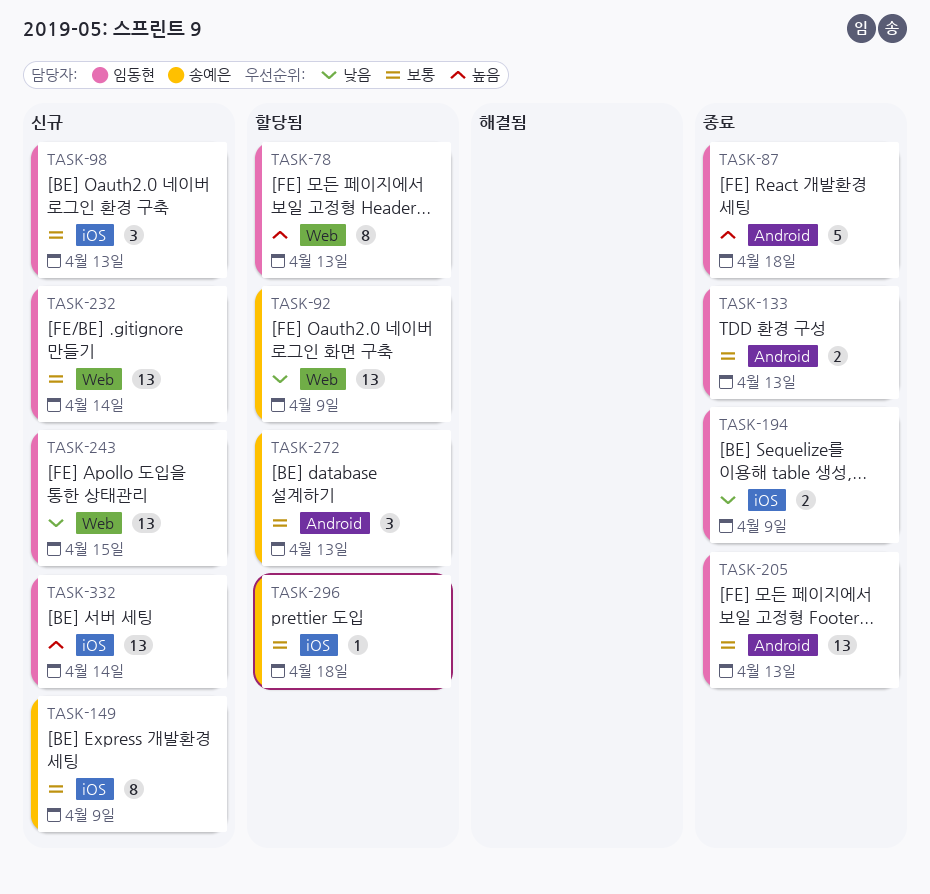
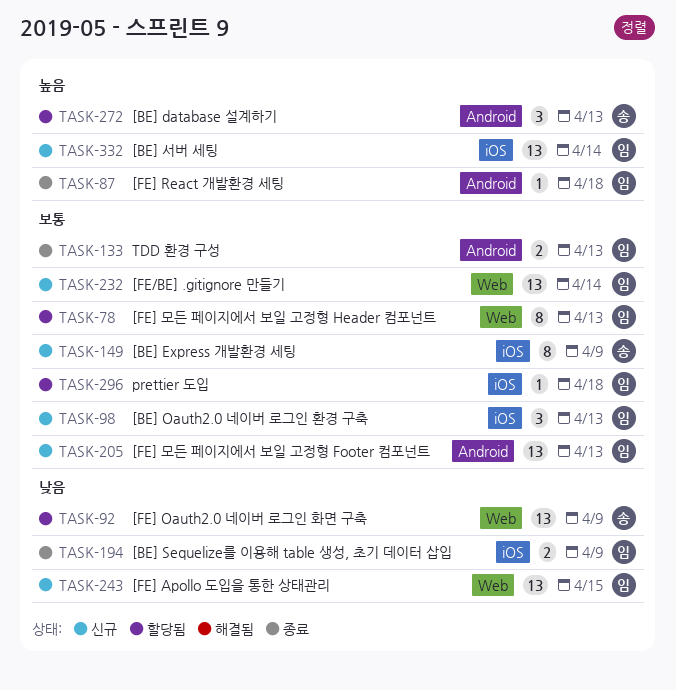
TASK-78, priority: 높음 -> 보통
TASK-87, estimate: 5 -> 1
TASK-205, status: 종료 -> 신규
TASK-272, priority: 보통 -> 높음
TASK-296, owner: 송예은 -> 임동현

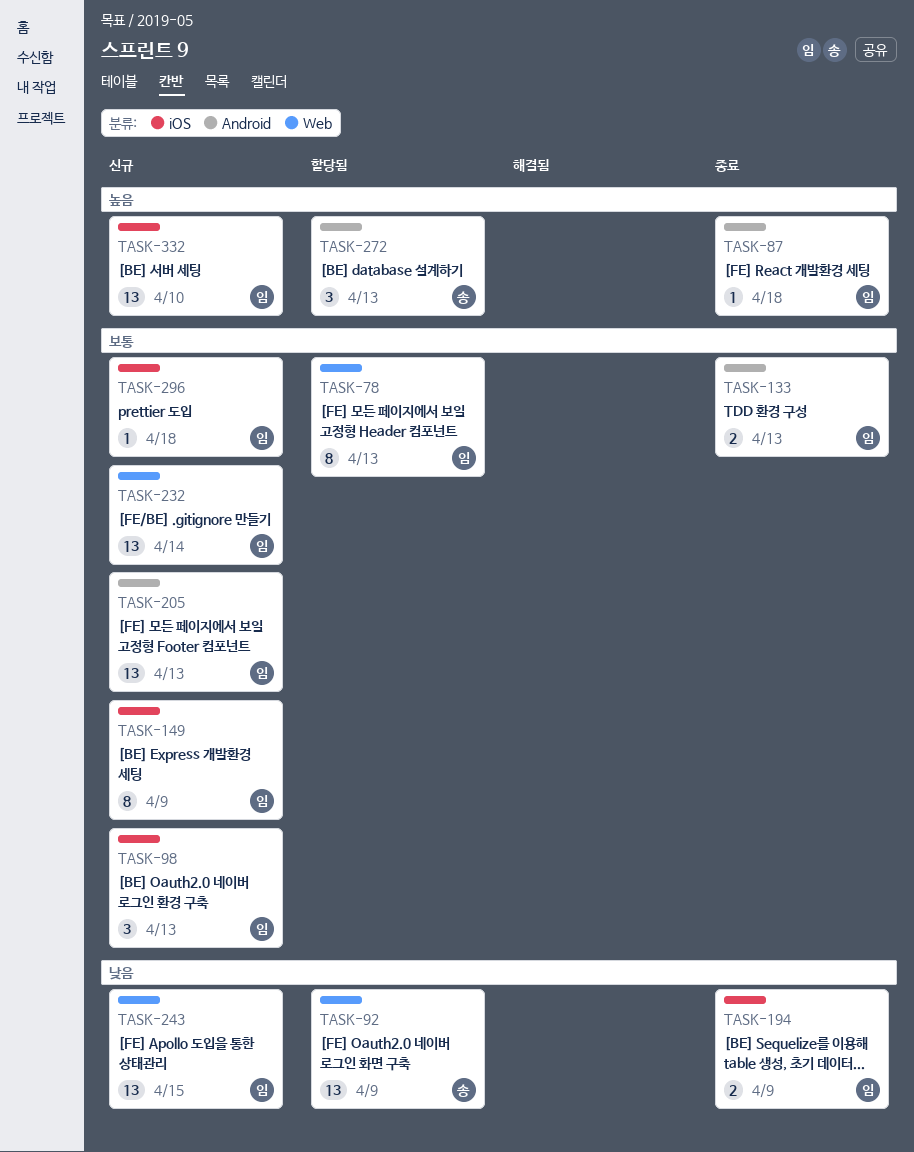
TASK-149, owner: 송 -> 임
TASK-296, status: 할당됨 -> 신규
TASK-332, due: Apr 14 -> Apr 10

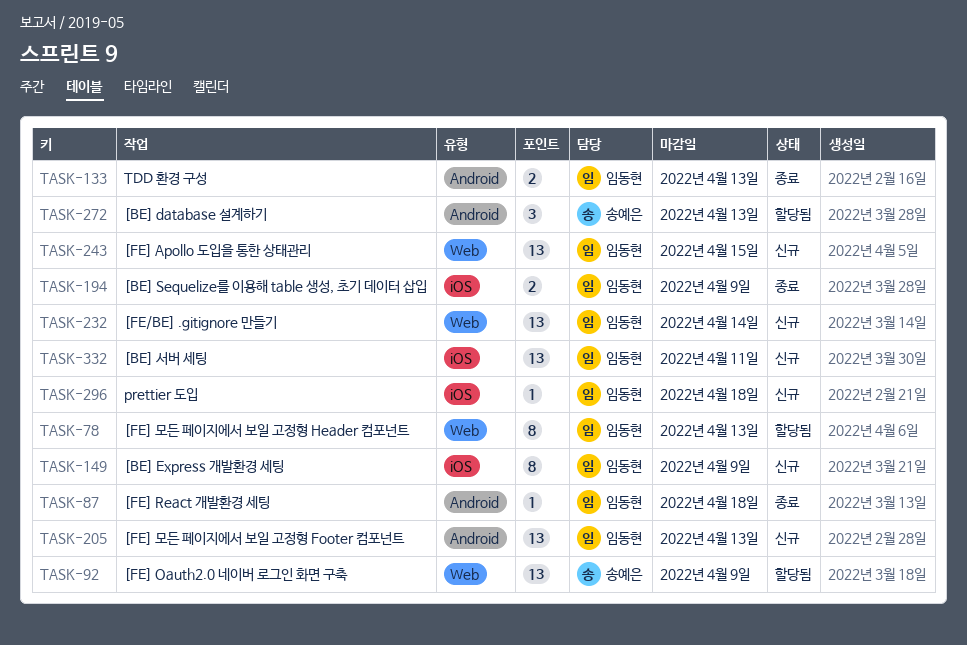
TASK-98: present -> none
TASK-332, due: Apr 10 -> Apr 11

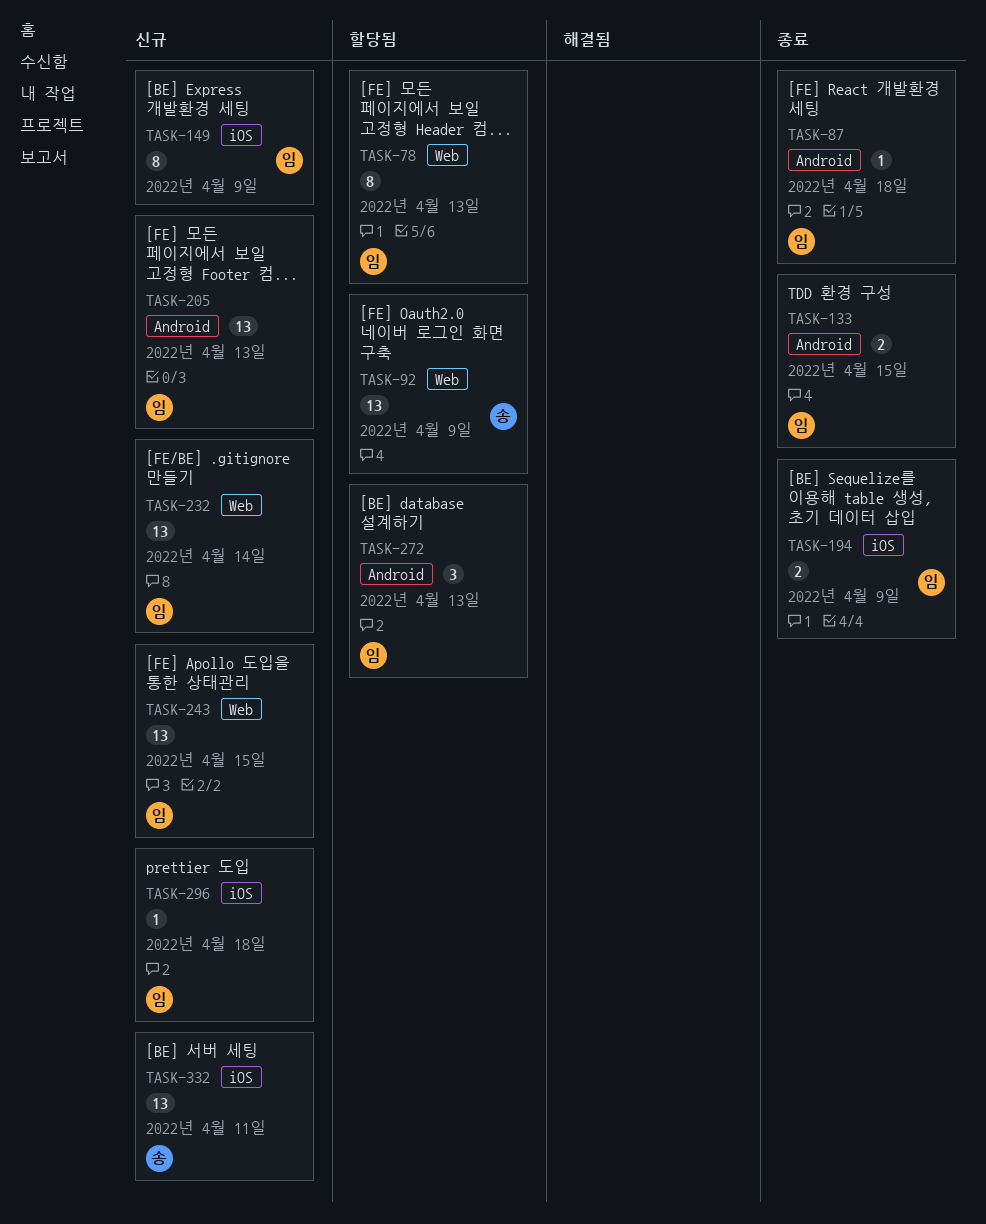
TASK-133, due: Apr 13 -> Apr 15
TASK-272, owner: 송예은 -> 임동현
TASK-332, owner: 임동현 -> 송예은

